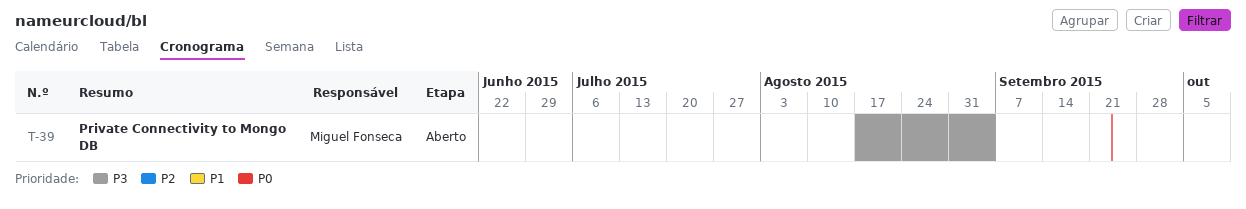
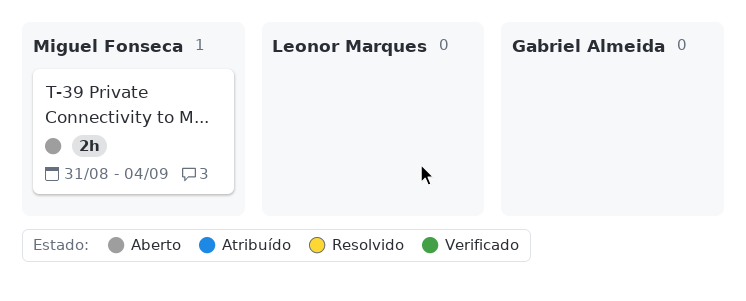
T-39, start: Aug 17 -> Aug 31

